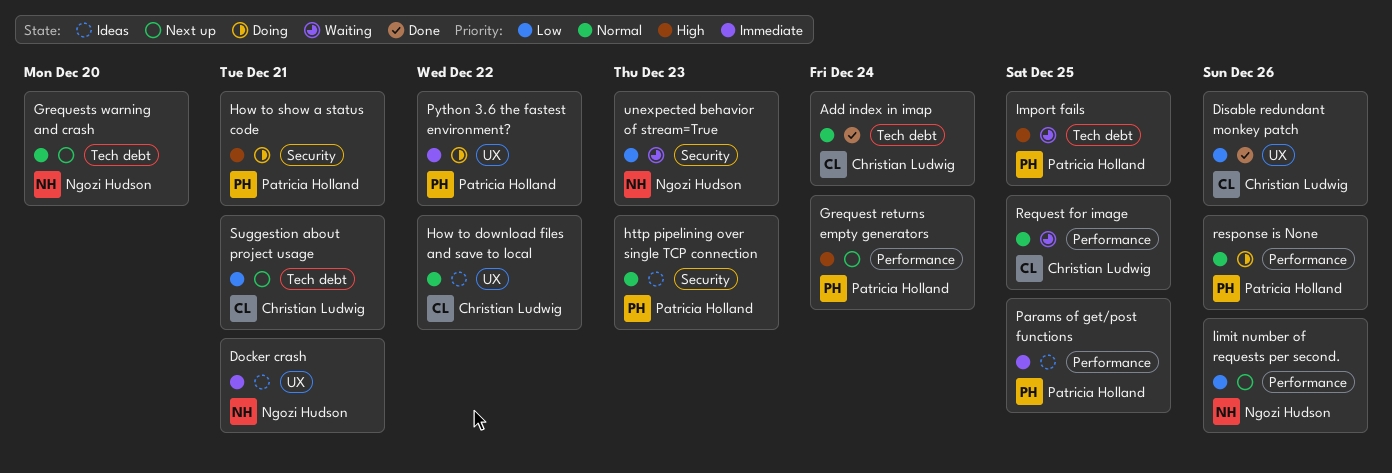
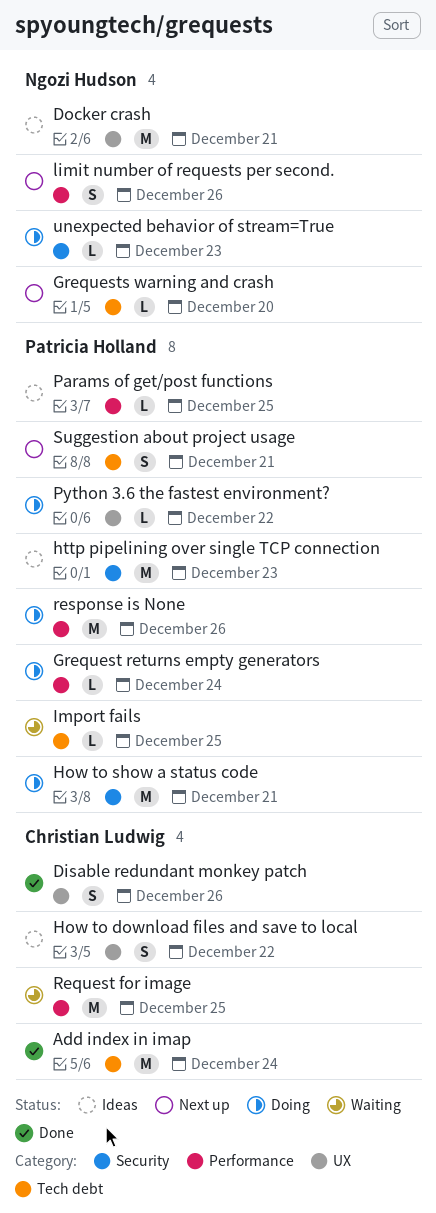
Grequest returns empty generators, status: Next up -> Doing
Suggestion about project usage, owner: Christian Ludwig -> Patricia Holland
unexpected behavior of stream=True, status: Waiting -> Doing

